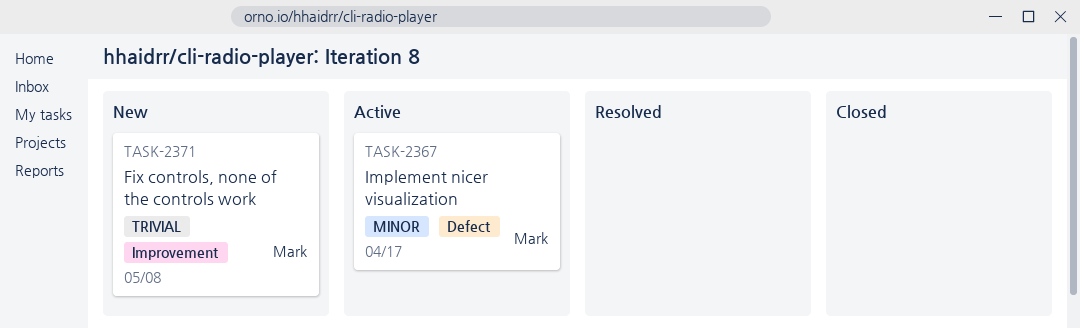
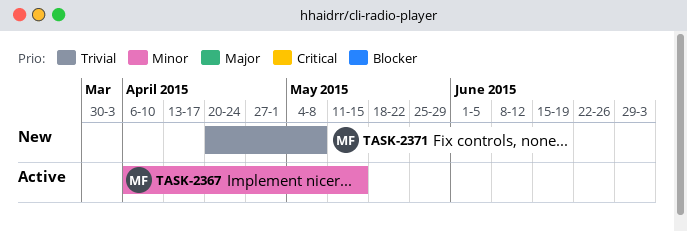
TASK-2367, due: Apr 17 -> May 15

